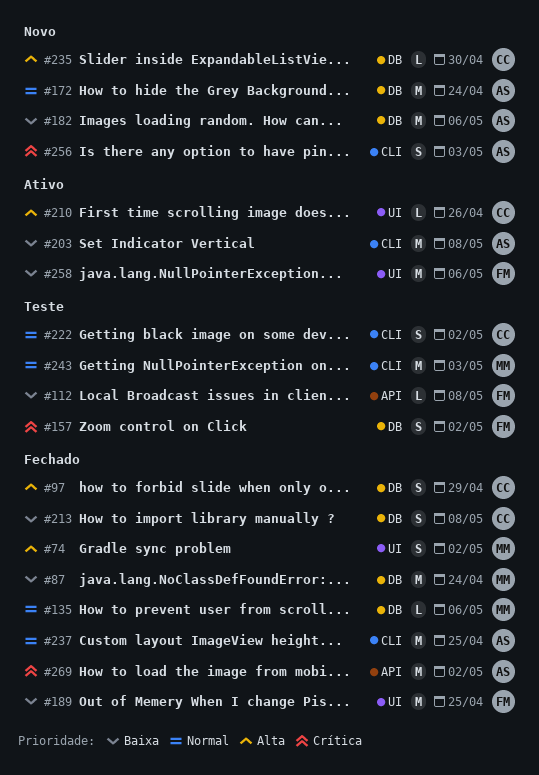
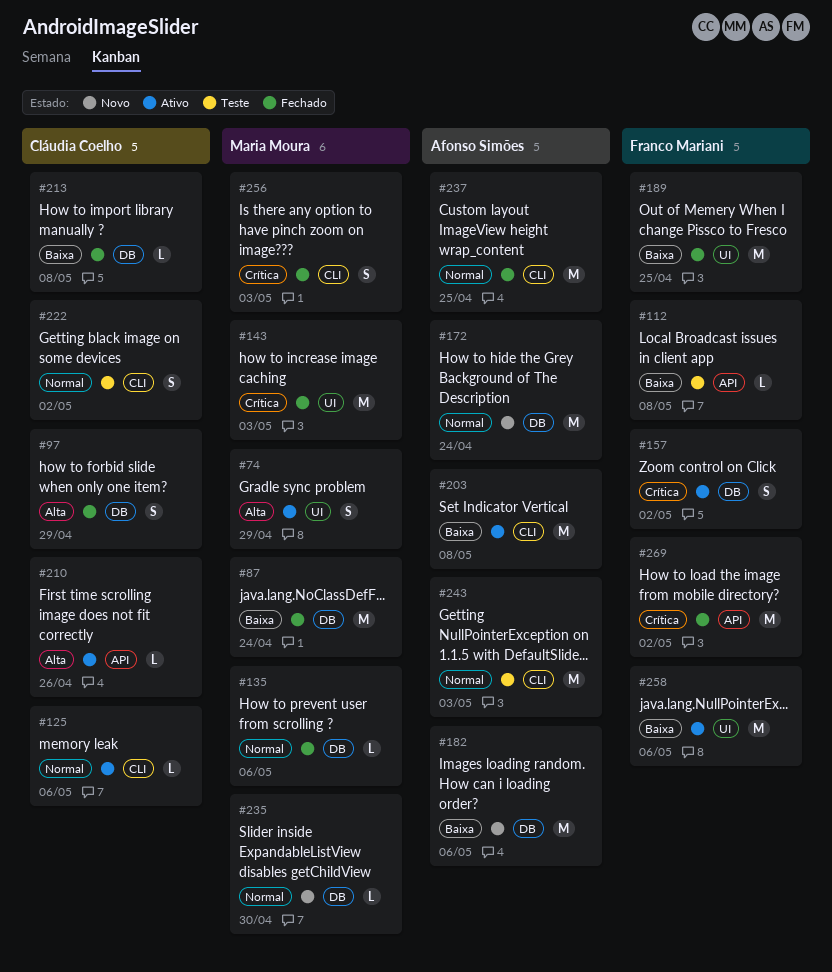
#74, status: Fechado -> Ativo
#74, due: May 2 -> Apr 29
#125: none -> present
#143: none -> present
#157, status: Teste -> Ativo
#210, label: UI -> API
#213, estimate: S -> L
#235, owner: Cláudia Coelho -> Maria Moura
#235, priority: Alta -> Normal
#243, owner: Maria Moura -> Afonso Simões
#256, status: Novo -> Fechado
#256, owner: Afonso Simões -> Maria Moura
#269, owner: Afonso Simões -> Franco Mariani

